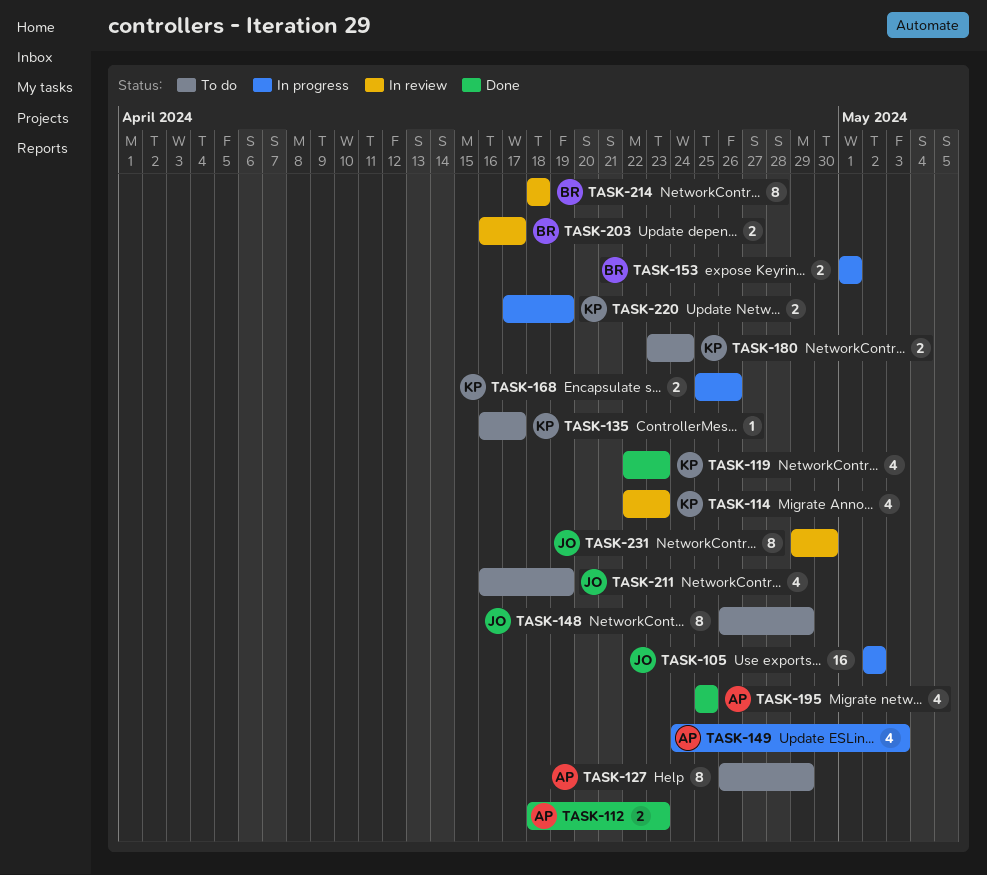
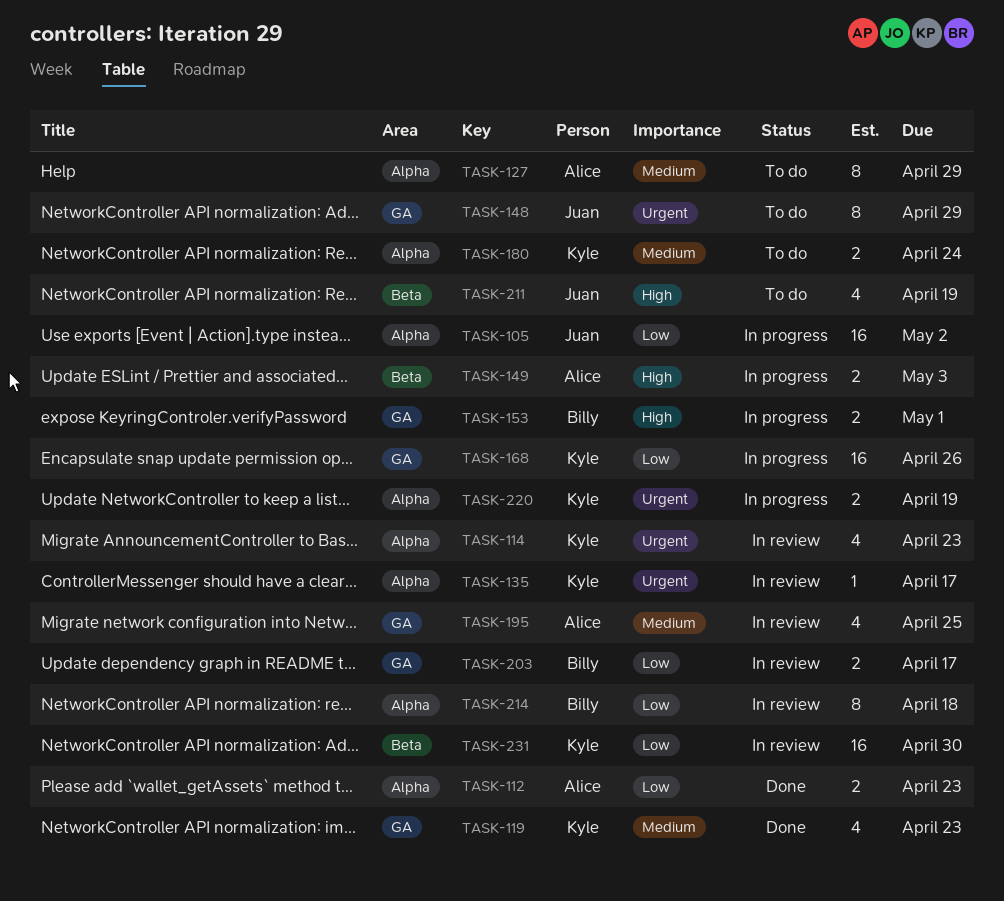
TASK-135, status: To do -> In review
TASK-149, estimate: 4 -> 2
TASK-168, estimate: 2 -> 16
TASK-195, status: Done -> In review
TASK-231, owner: Juan -> Kyle
TASK-231, estimate: 8 -> 16

